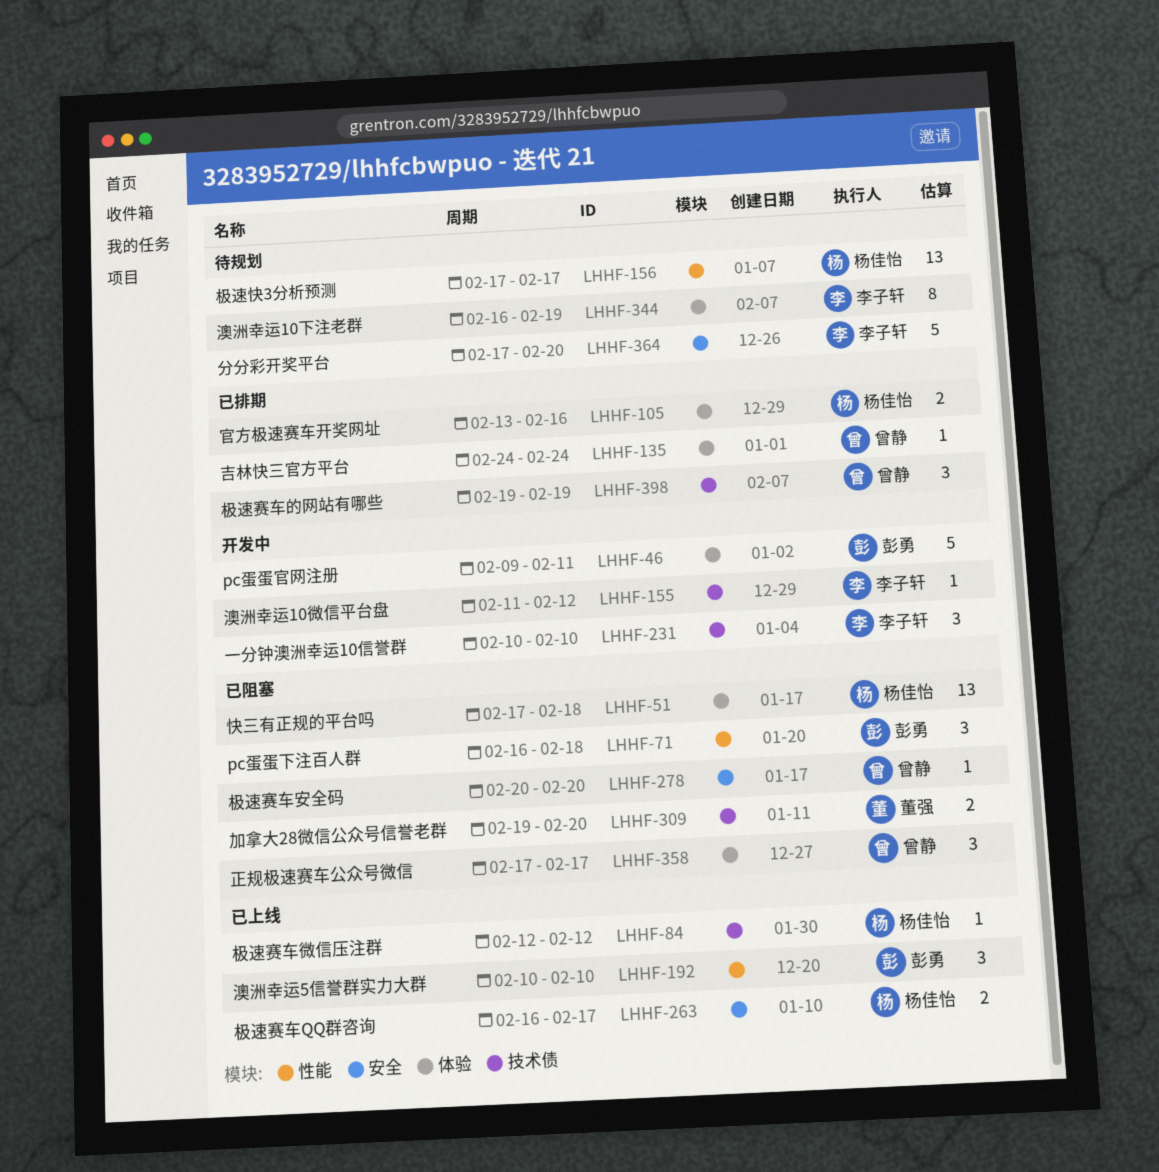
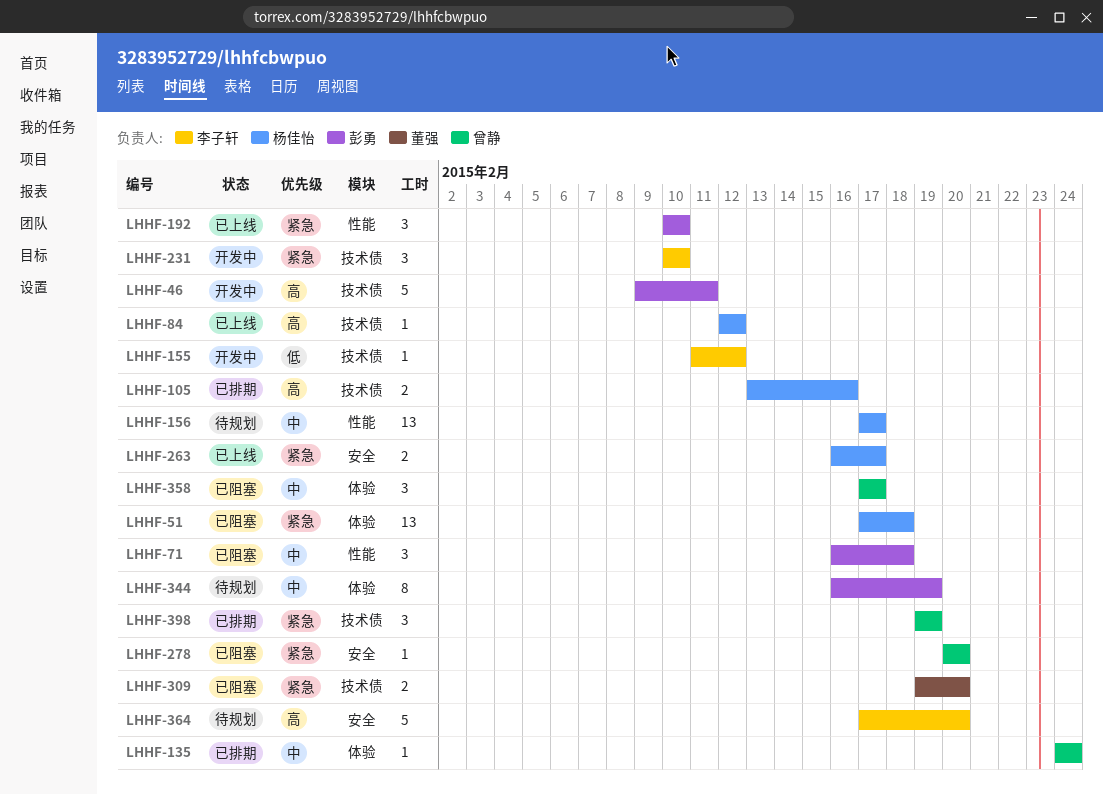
LHHF-46, label: 体验 -> 技术债
LHHF-105, label: 体验 -> 技术债
LHHF-344, owner: 李子轩 -> 彭勇

